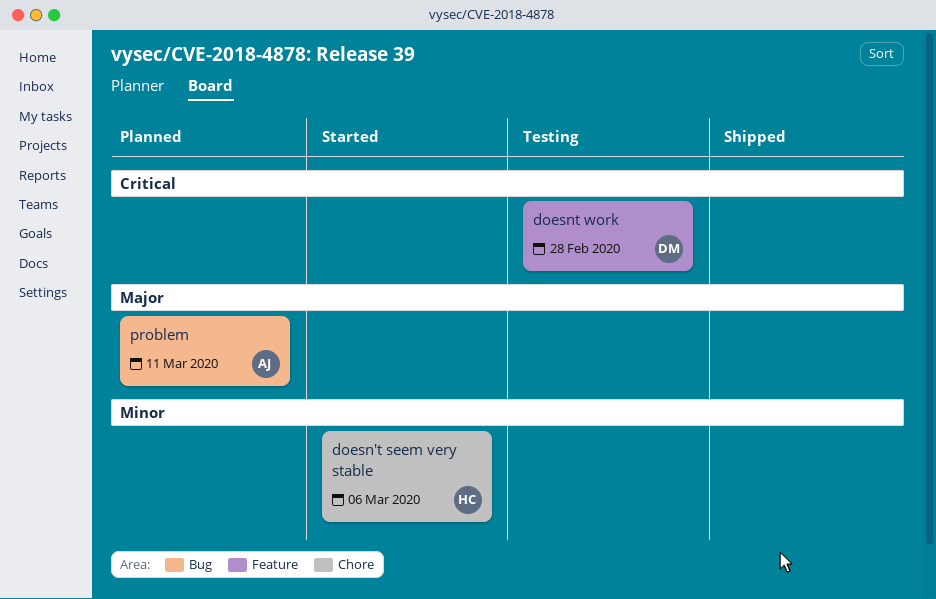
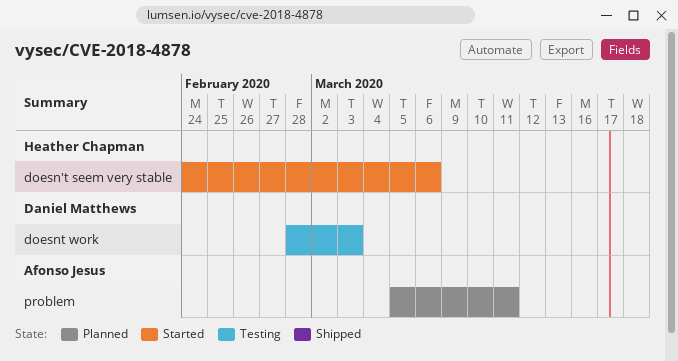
doesnt work, due: Feb 28 -> Mar 3

